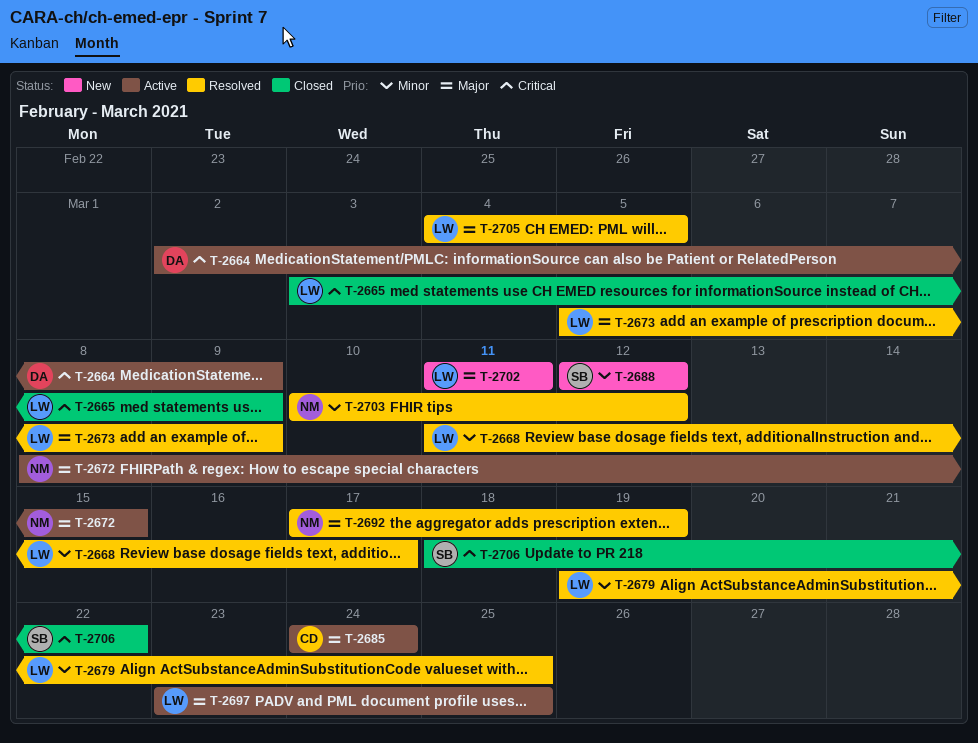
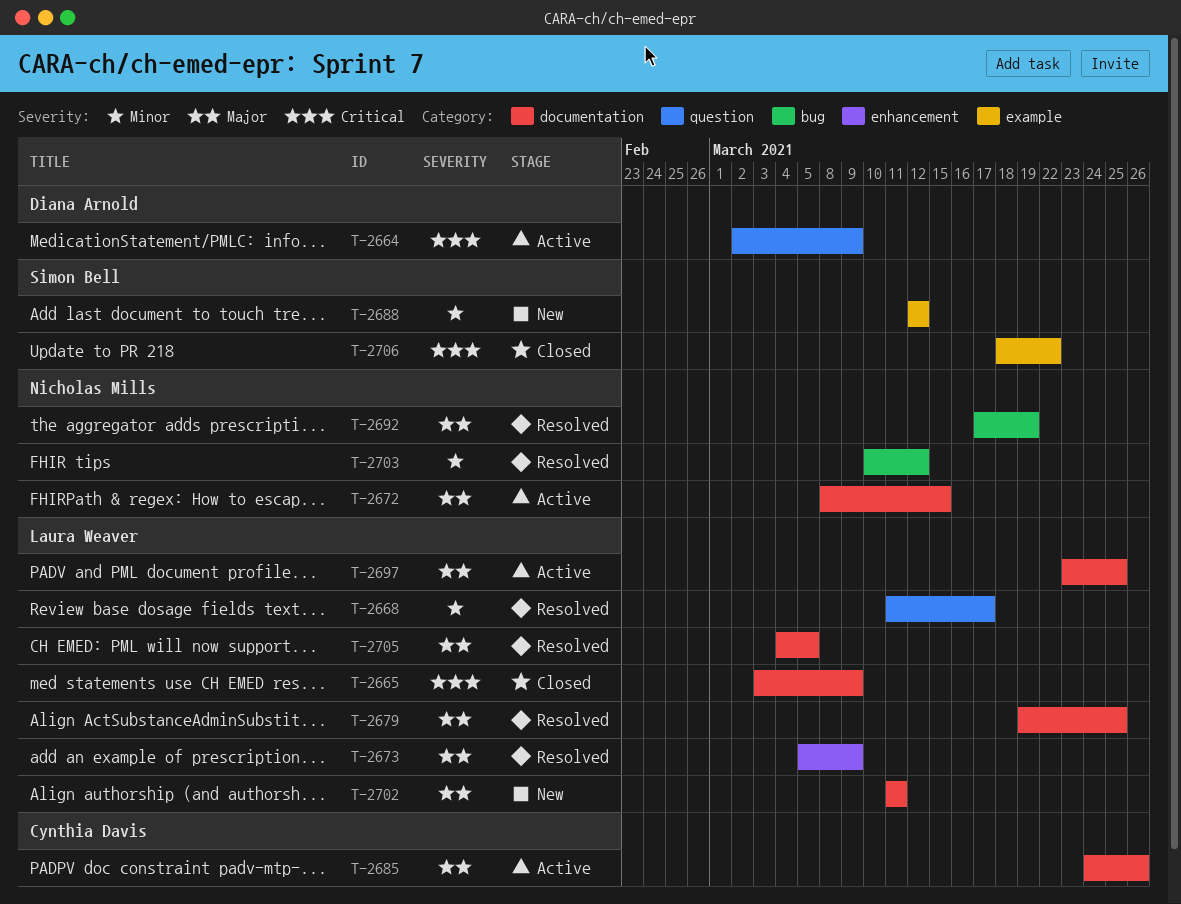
T-2679, priority: Minor -> Major
T-2685, due: Mar 24 -> Mar 26

